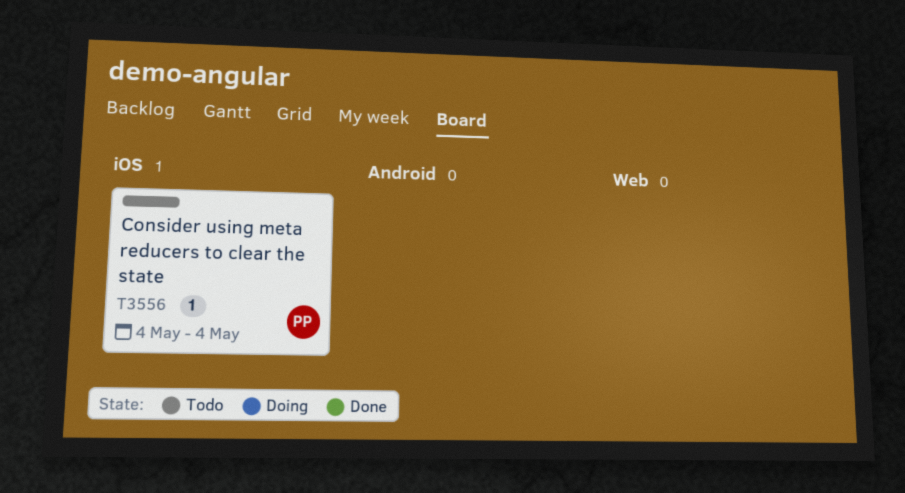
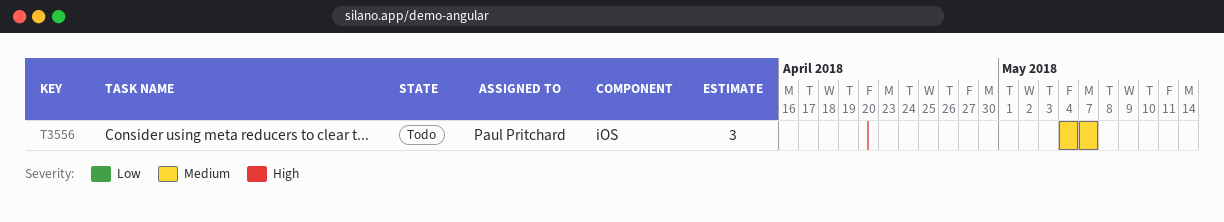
T3556, estimate: 1 -> 3
T3556, due: May 4 -> May 7

